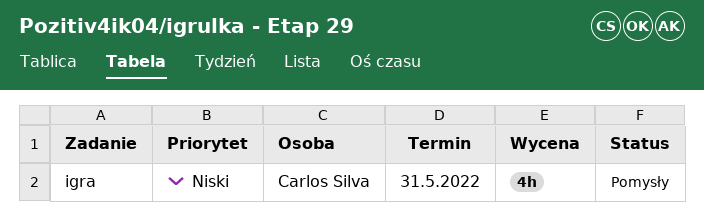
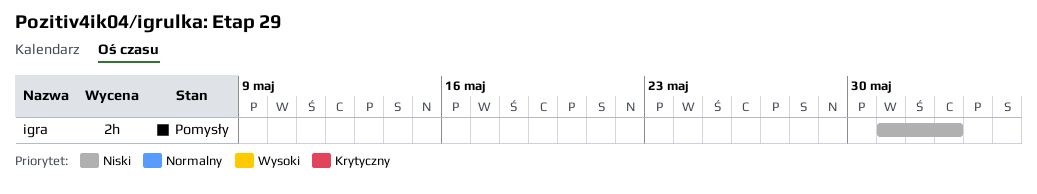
igra, estimate: 4h -> 2h
igra, due: May 31 -> Jun 2

